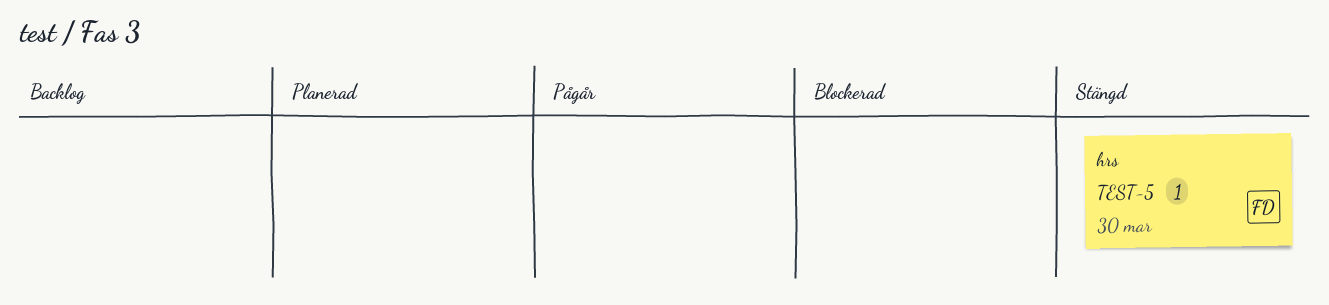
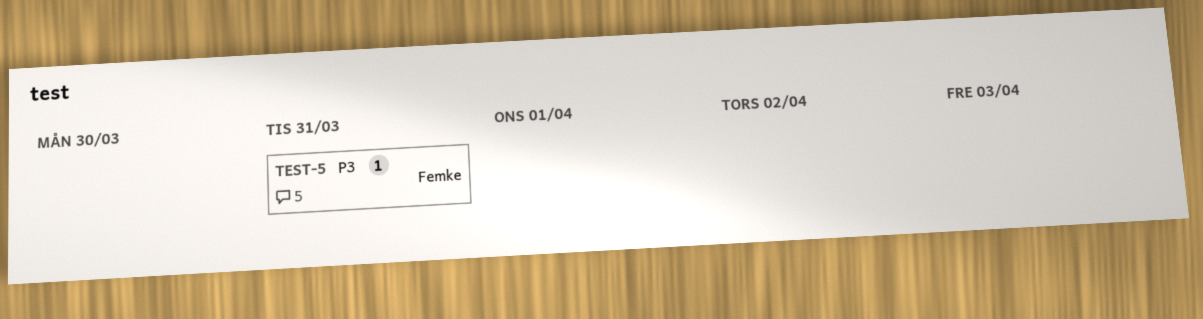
TEST-5, due: Mar 30 -> Mar 31

